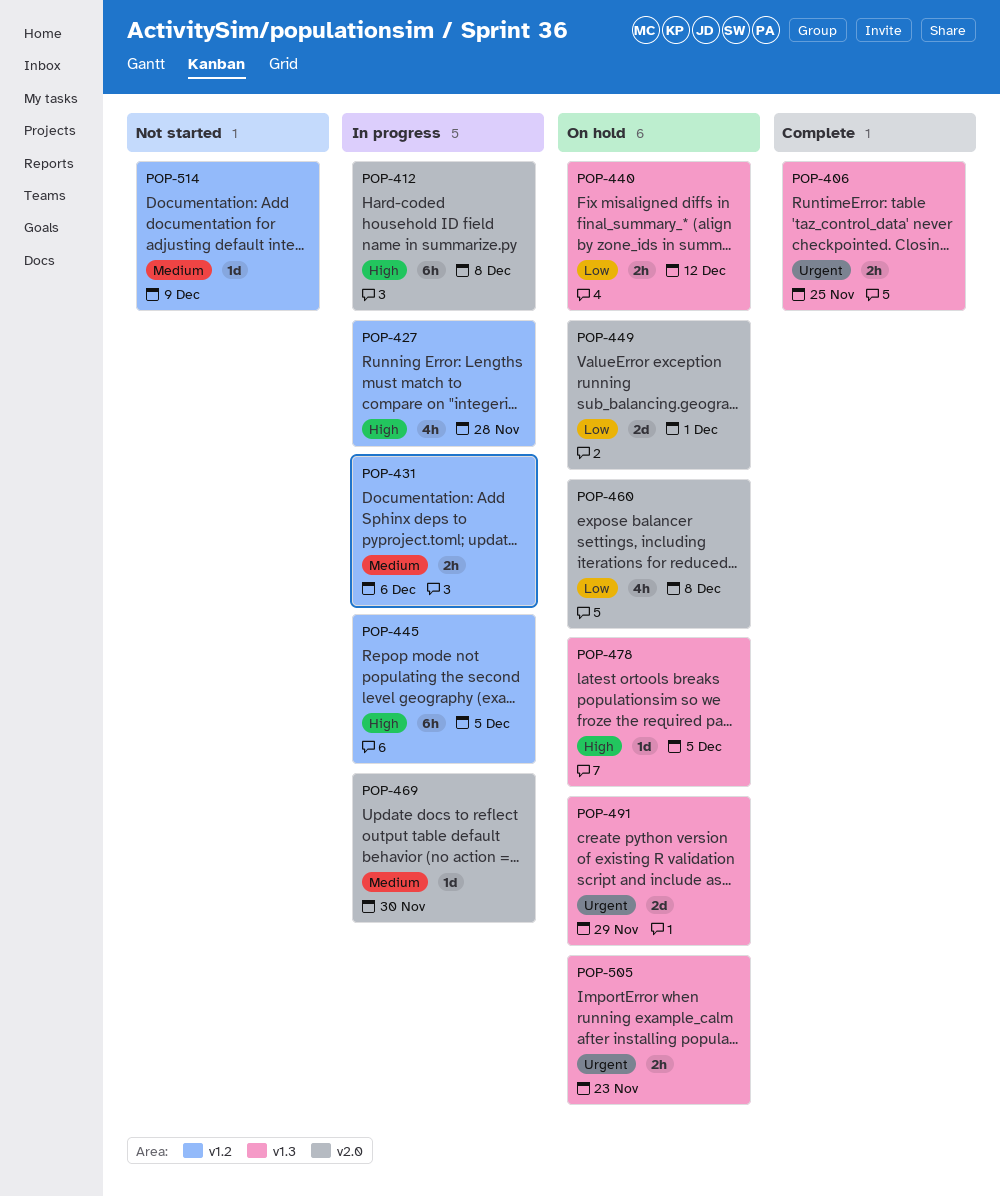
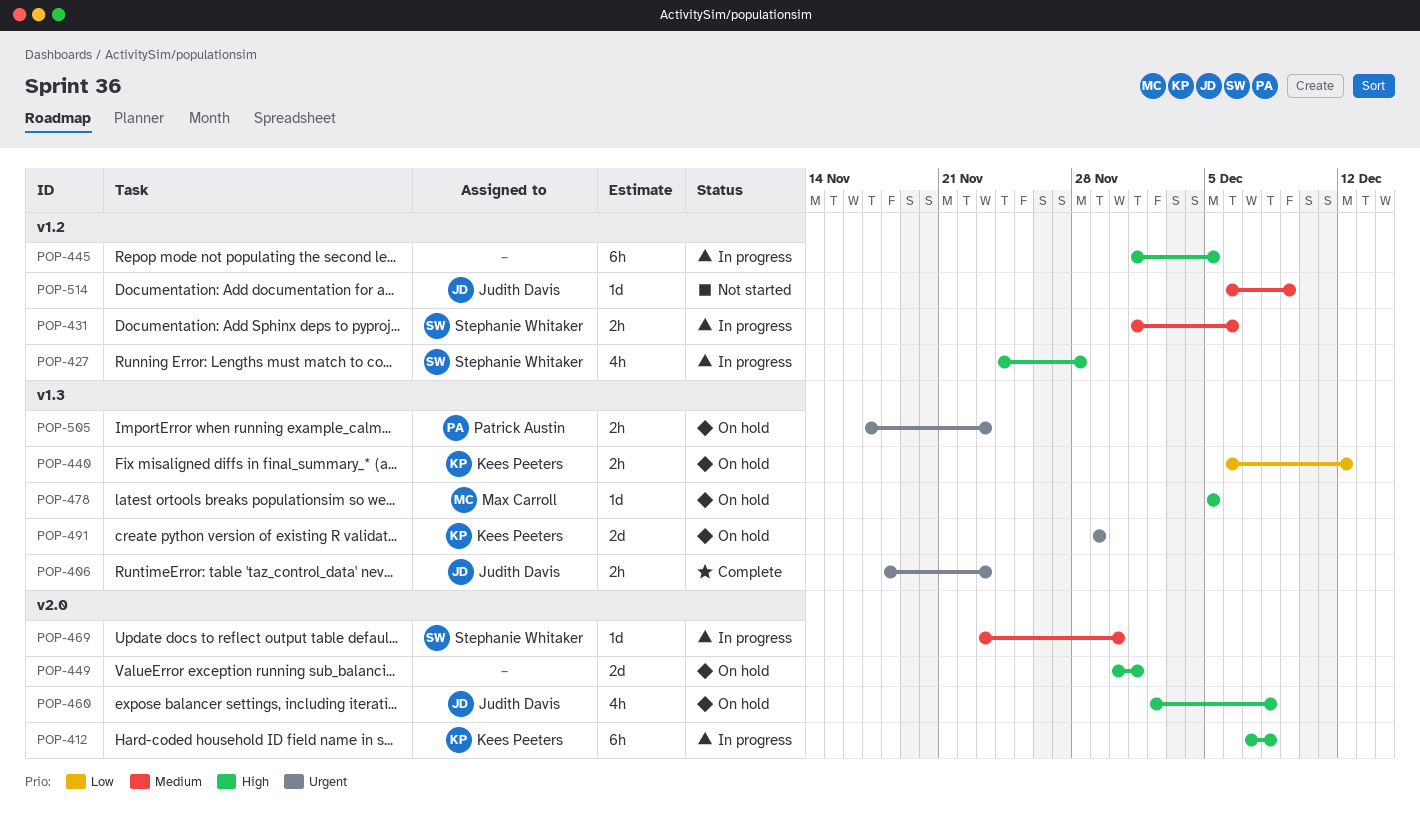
POP-406, due: Nov 25 -> Nov 23
POP-449, priority: Low -> High
POP-460, priority: Low -> High

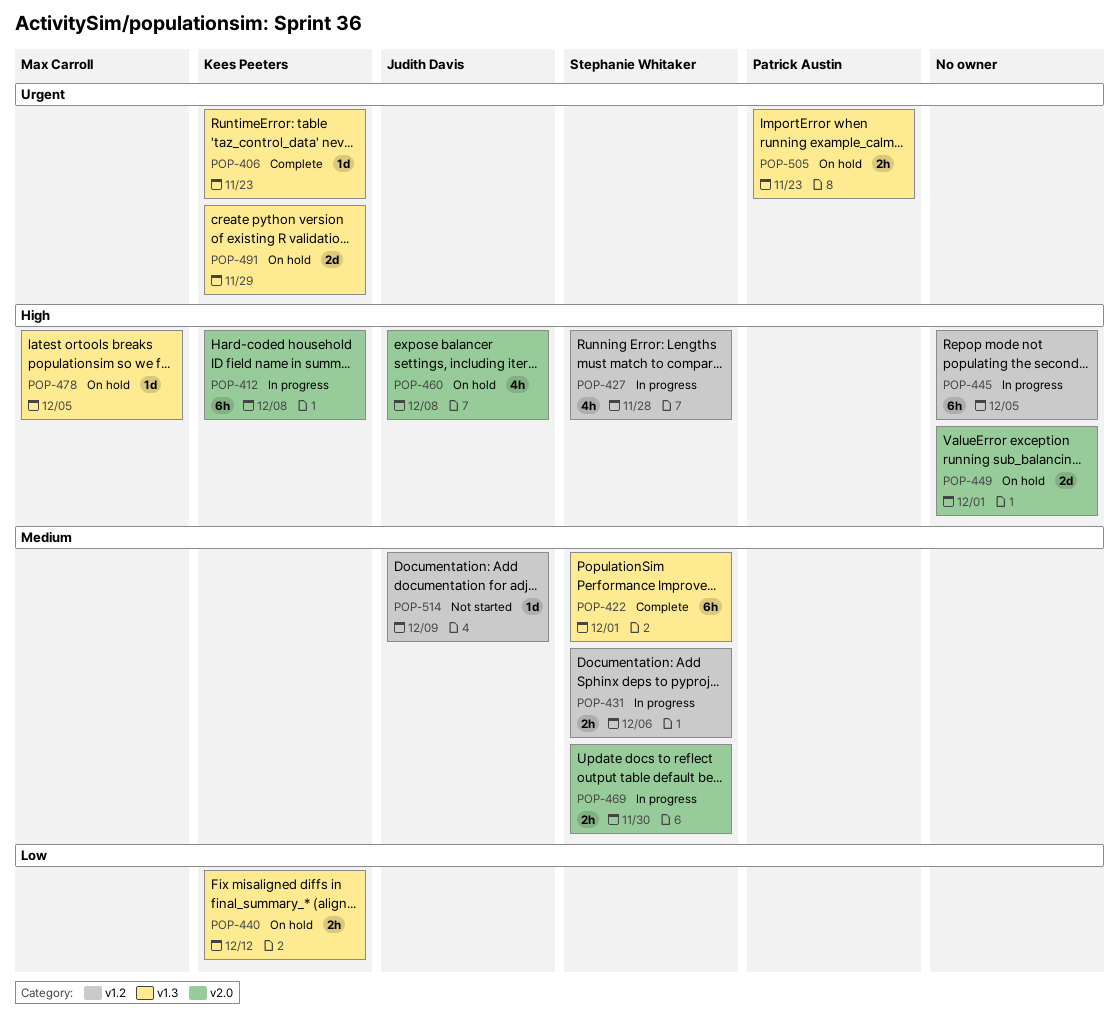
POP-406, owner: Judith Davis -> Kees Peeters
POP-406, estimate: 2h -> 1d
POP-422: none -> present
POP-469, estimate: 1d -> 2h

